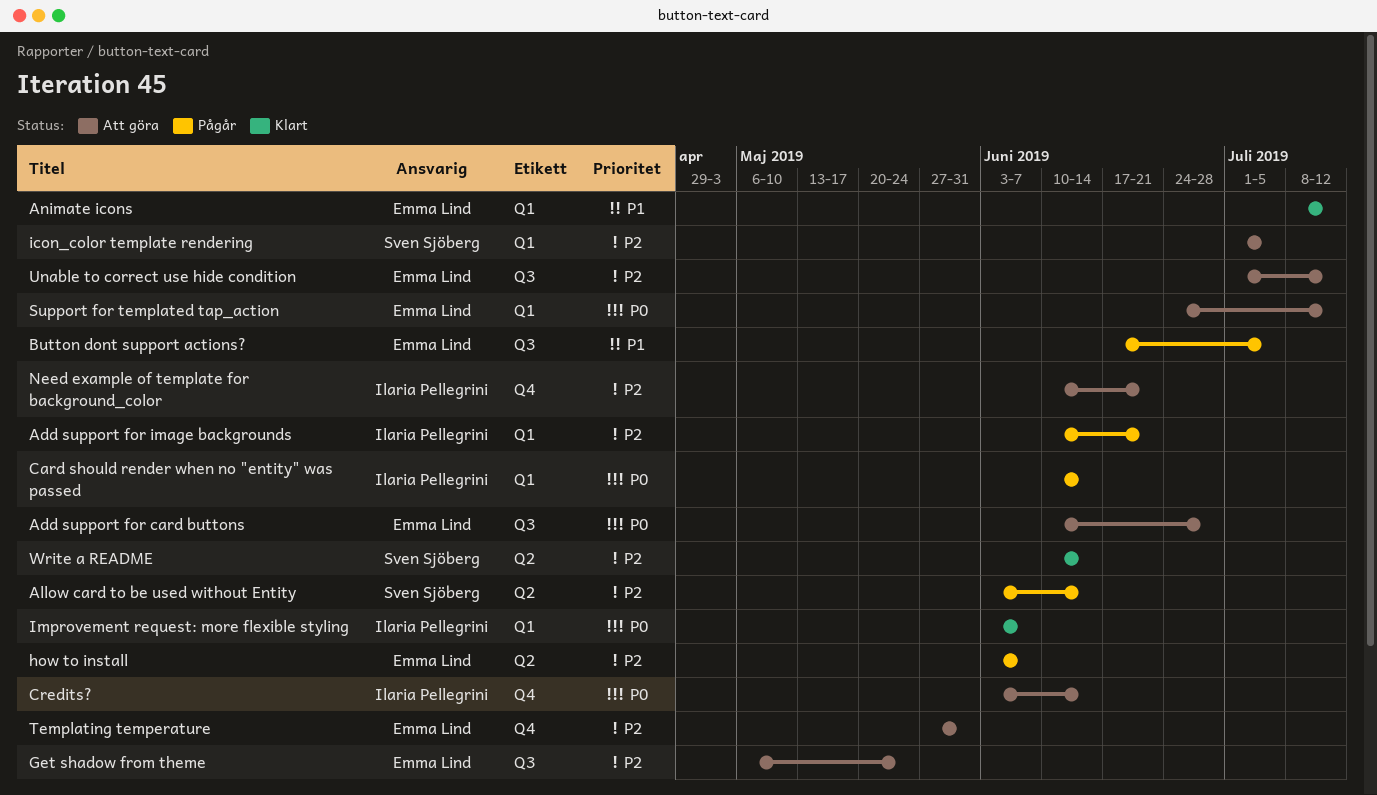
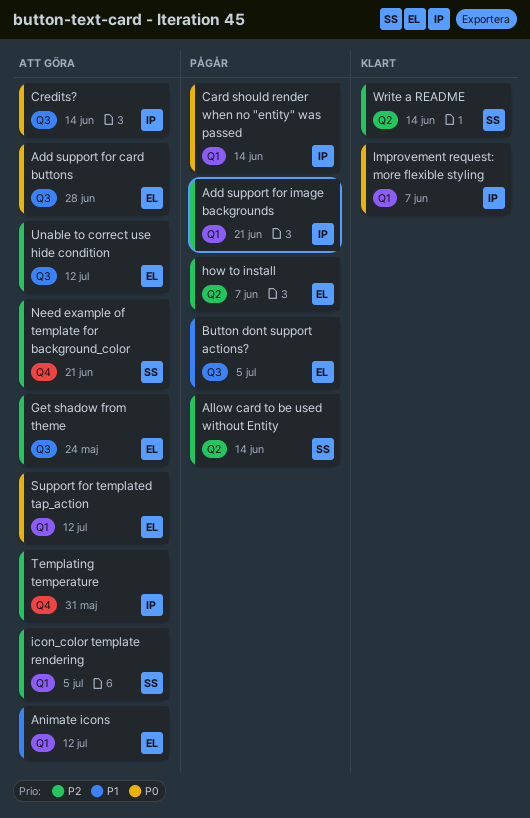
Animate icons, status: Klart -> Att göra
Credits?, label: Q4 -> Q3
Need example of template for background_color, owner: Ilaria Pellegrini -> Sven Sjöberg
Templating temperature, owner: Emma Lind -> Ilaria Pellegrini

